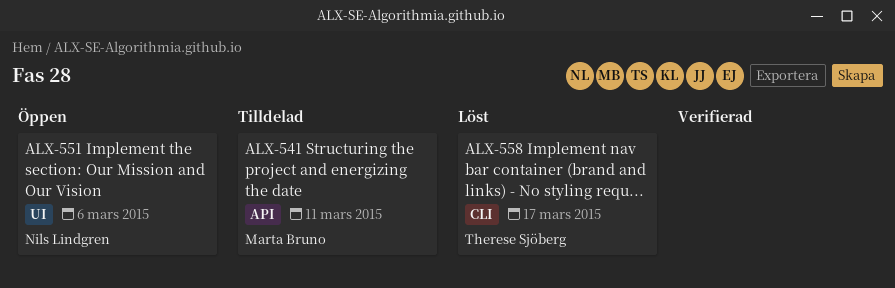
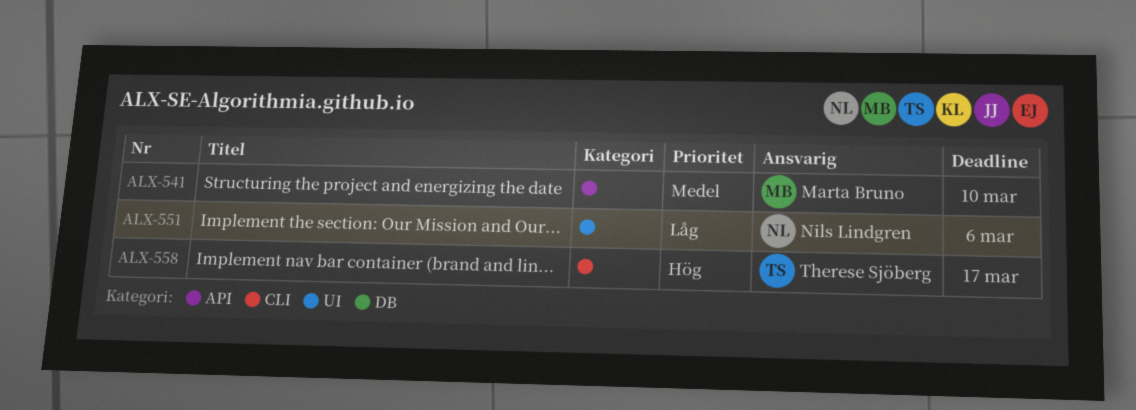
ALX-541, due: Mar 11 -> Mar 10

